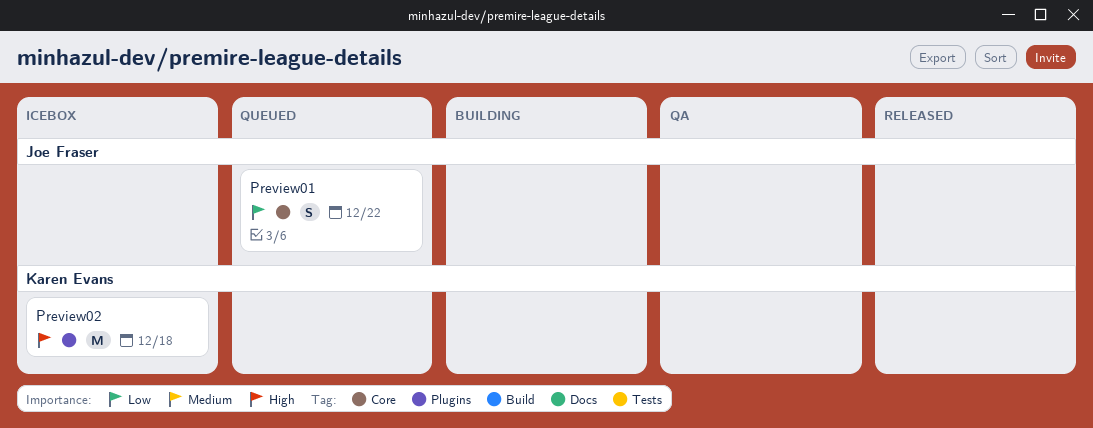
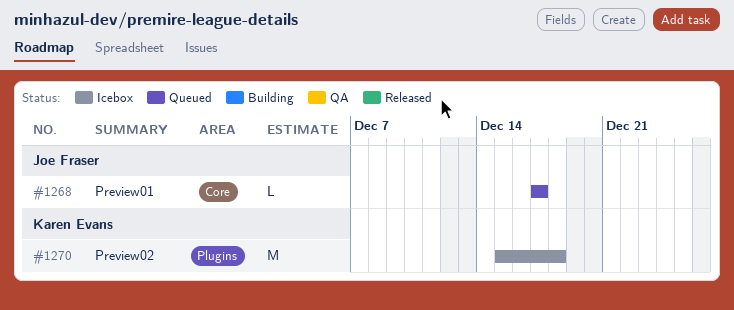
Preview01, estimate: S -> L
Preview01, due: Dec 22 -> Dec 17

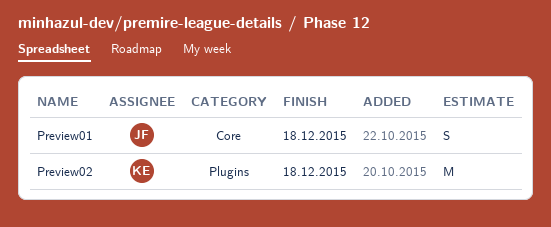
Preview01, estimate: L -> S
Preview01, due: Dec 17 -> Dec 18

